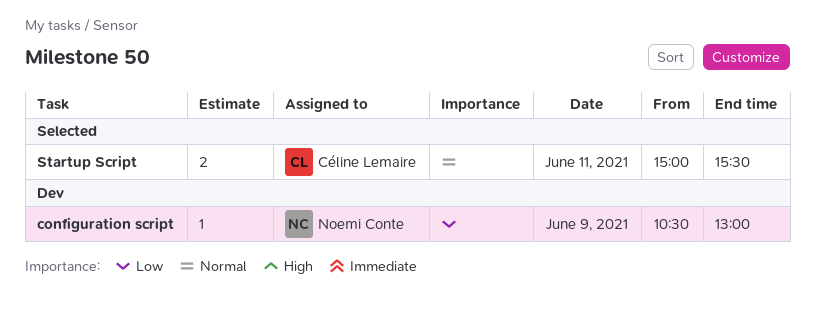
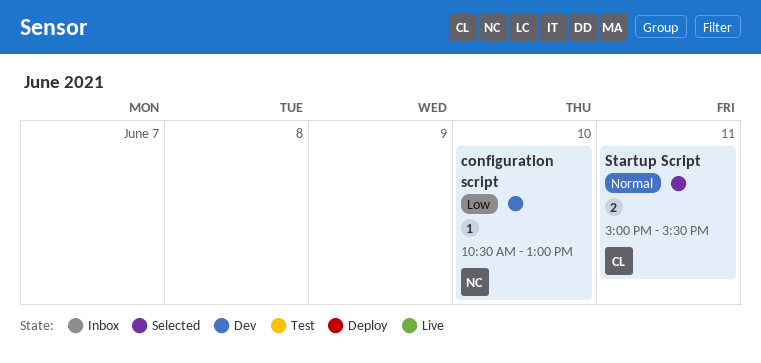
configuration script, day: Jun 9 -> Jun 10

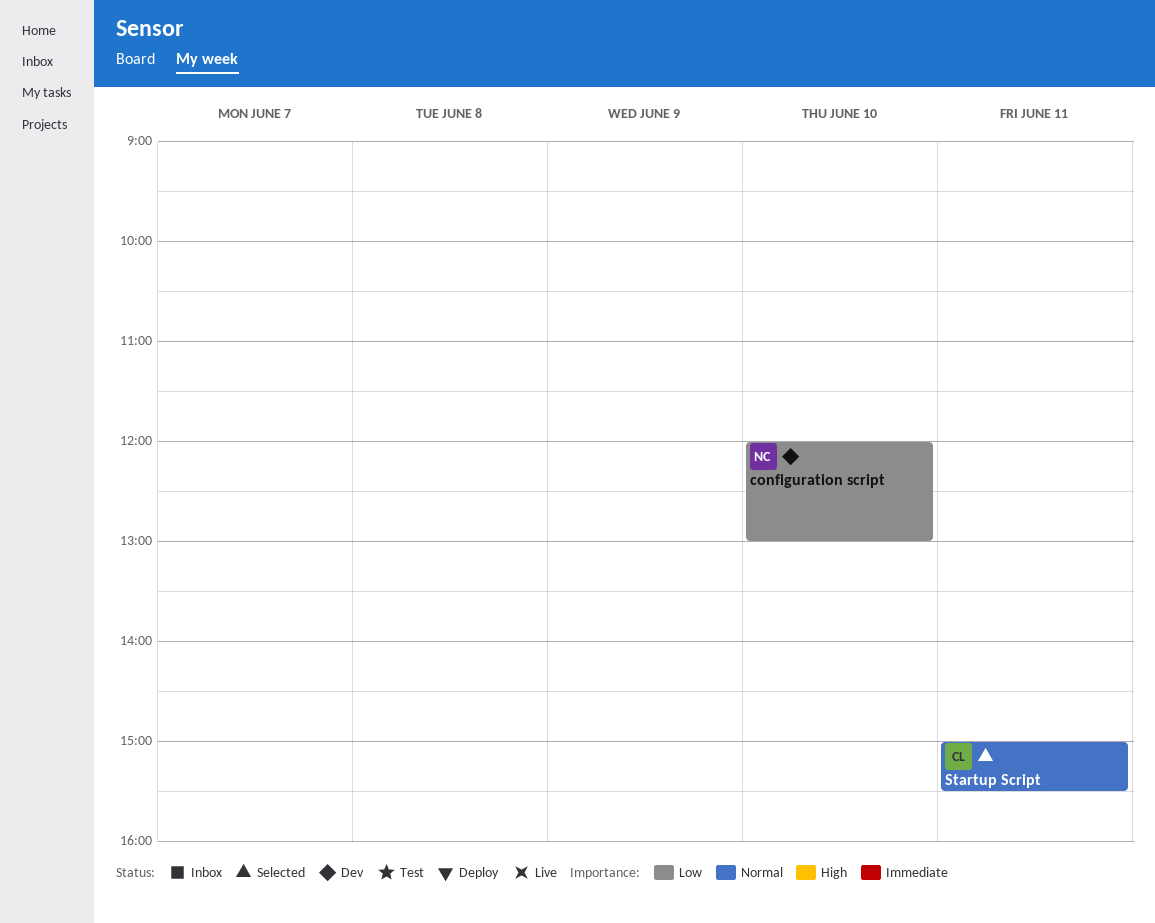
configuration script, begins: 10:30 -> 12:00

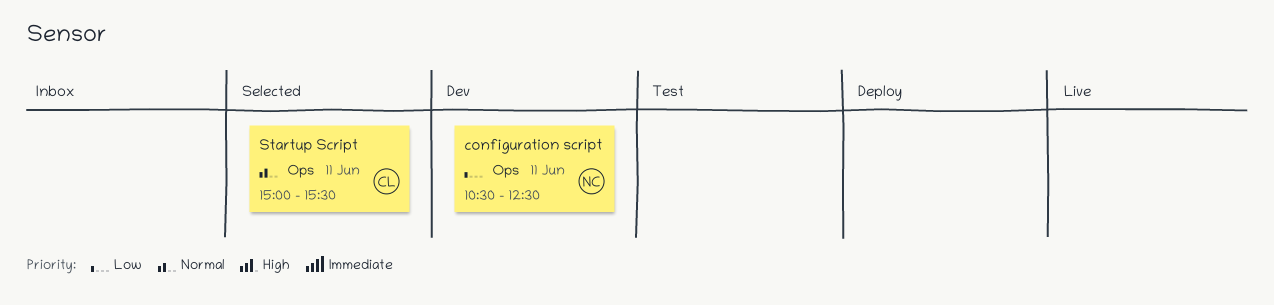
configuration script, day: Jun 10 -> Jun 11
configuration script, begins: 12:00 -> 10:30
configuration script, ends: 13:00 -> 12:30

